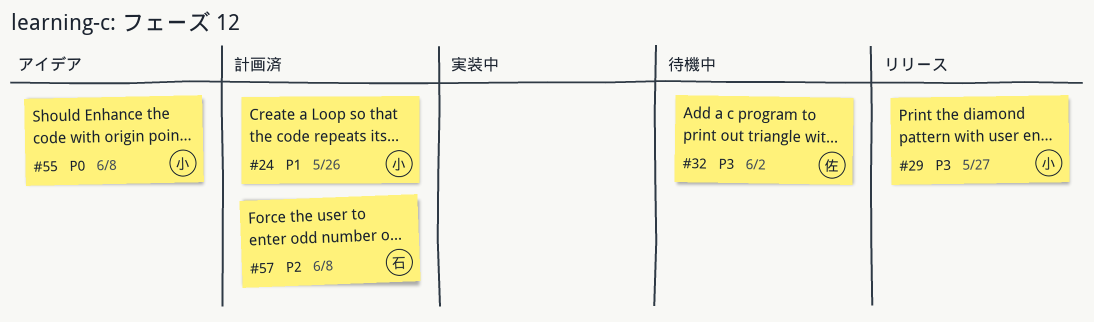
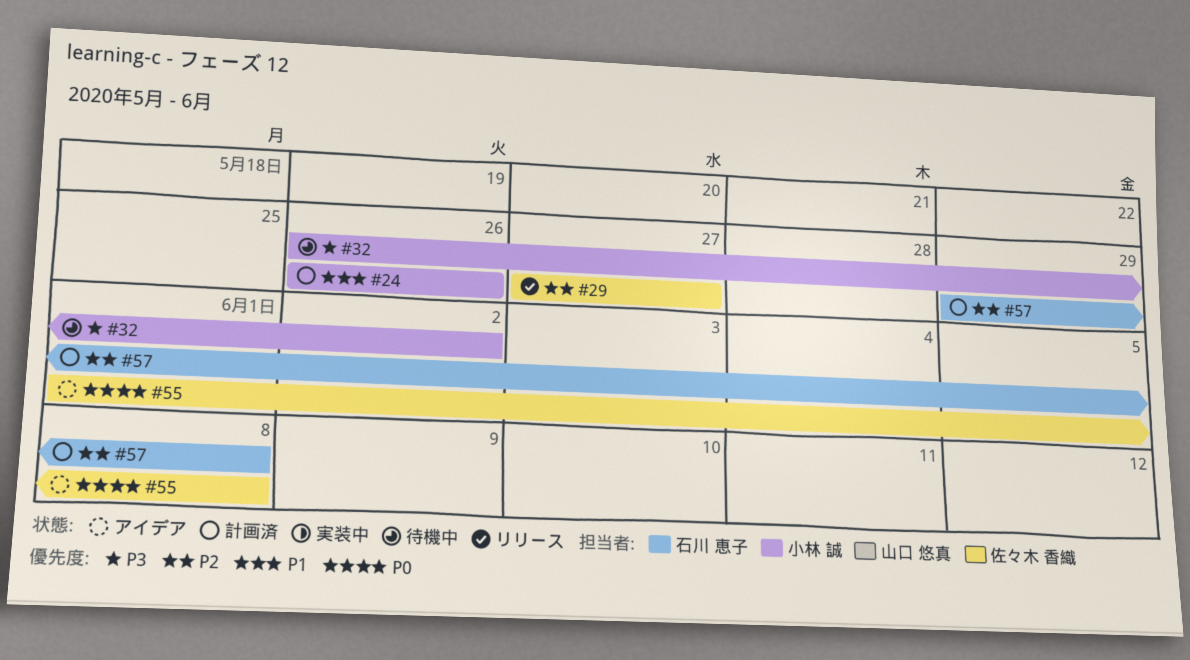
#29, owner: 小林 誠 -> 佐々木 香織
#29, priority: P3 -> P2
#32, owner: 佐々木 香織 -> 小林 誠
#55, owner: 小林 誠 -> 佐々木 香織

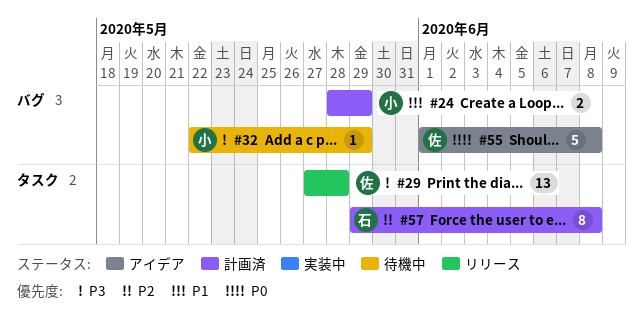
#24, start: May 26 -> May 28
#24, due: May 26 -> May 29
#29, priority: P2 -> P3
#29, due: May 27 -> May 28
#32, start: May 26 -> May 22
#32, due: Jun 2 -> May 29

